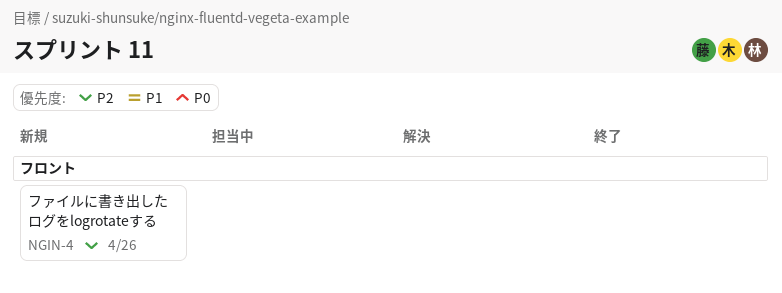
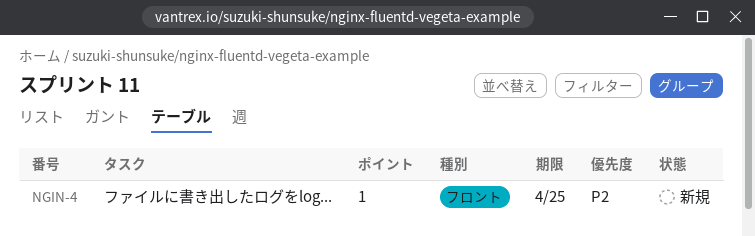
NGIN-4, due: Apr 26 -> Apr 25

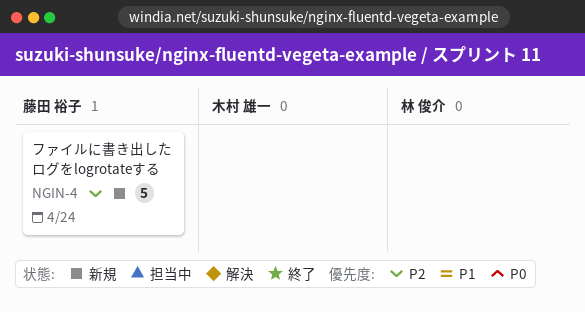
NGIN-4, estimate: 1 -> 5
NGIN-4, due: Apr 25 -> Apr 24

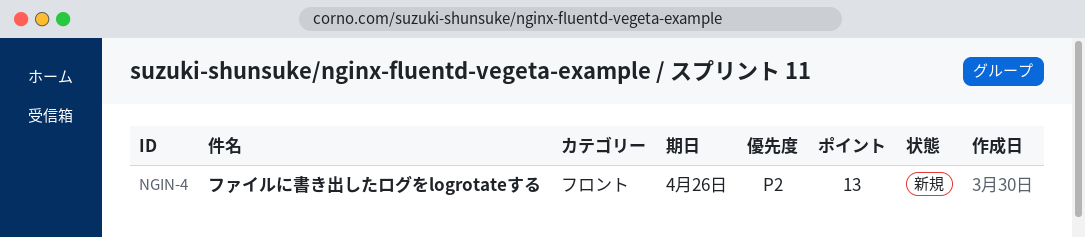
NGIN-4, estimate: 5 -> 13
NGIN-4, due: Apr 24 -> Apr 26

